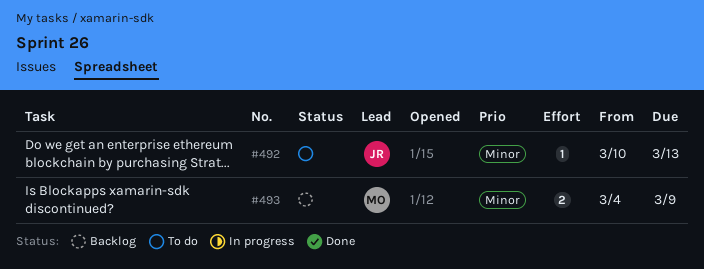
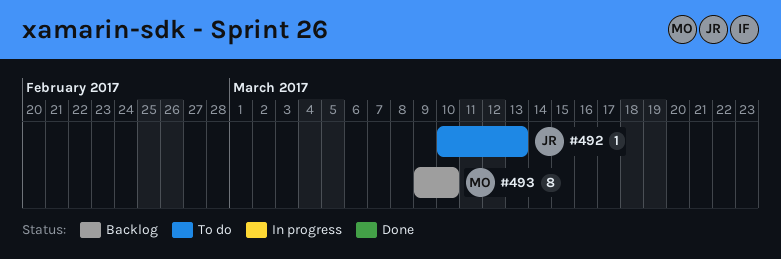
#493, estimate: 2 -> 8
#493, start: Mar 4 -> Mar 9
#493, due: Mar 9 -> Mar 10

